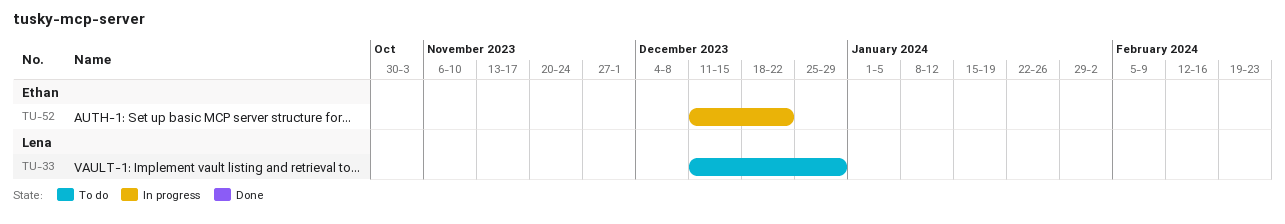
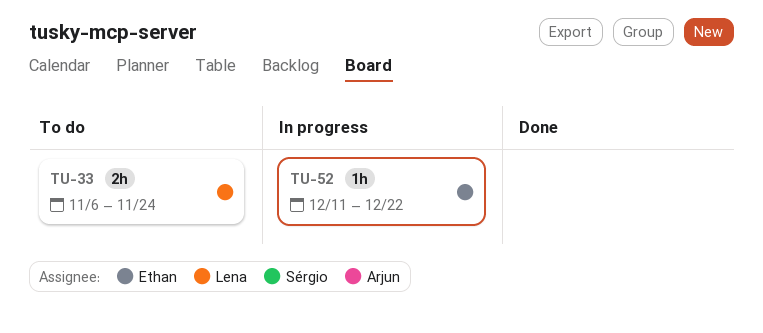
TU-33, start: Dec 11 -> Nov 6
TU-33, due: Dec 29 -> Nov 24

